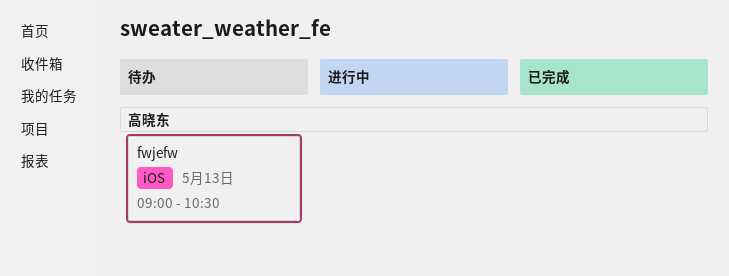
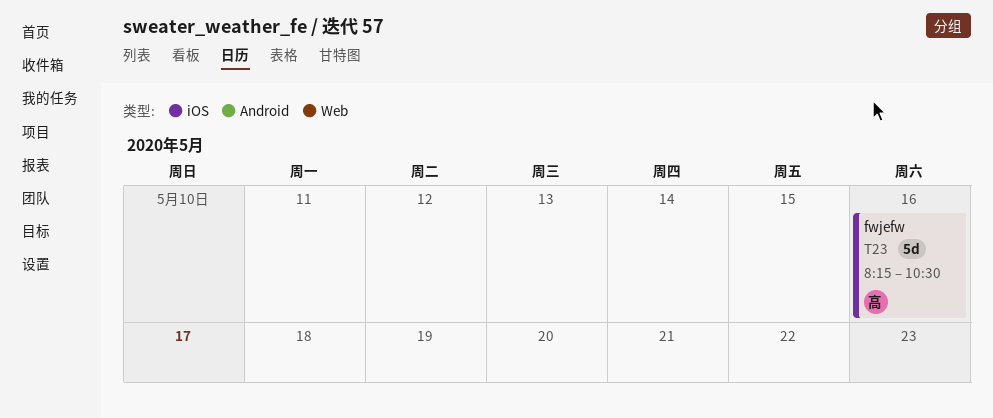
fwjefw, day: May 13 -> May 16
fwjefw, begins: 09:00 -> 08:15

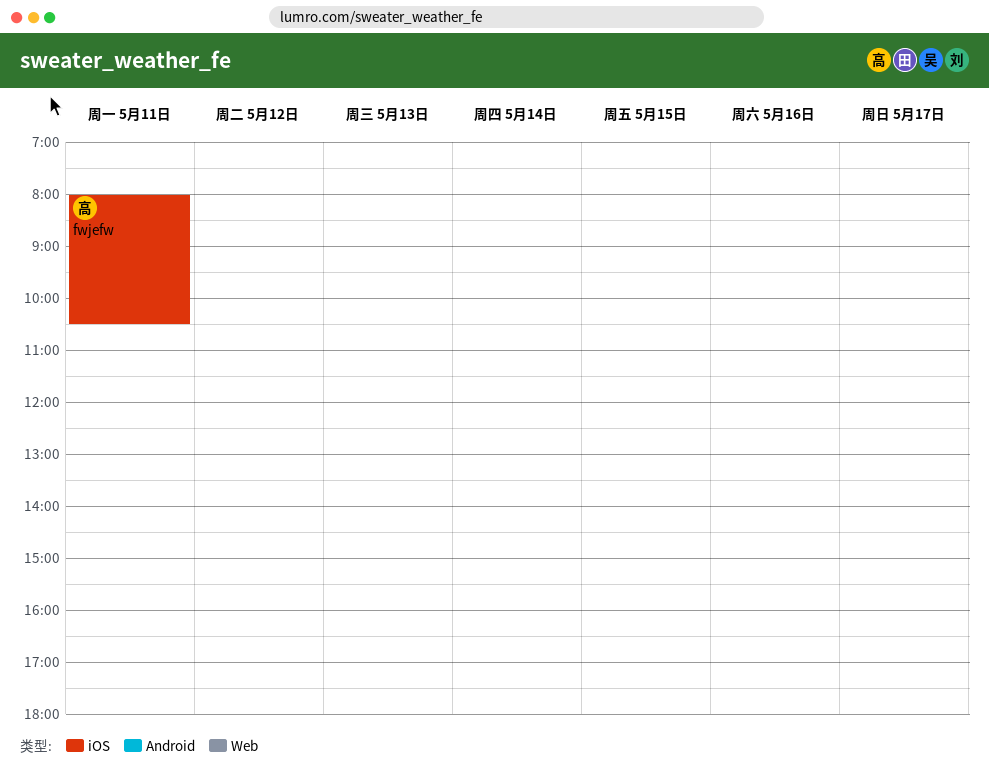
fwjefw, day: May 16 -> May 11
fwjefw, begins: 08:15 -> 08:00

